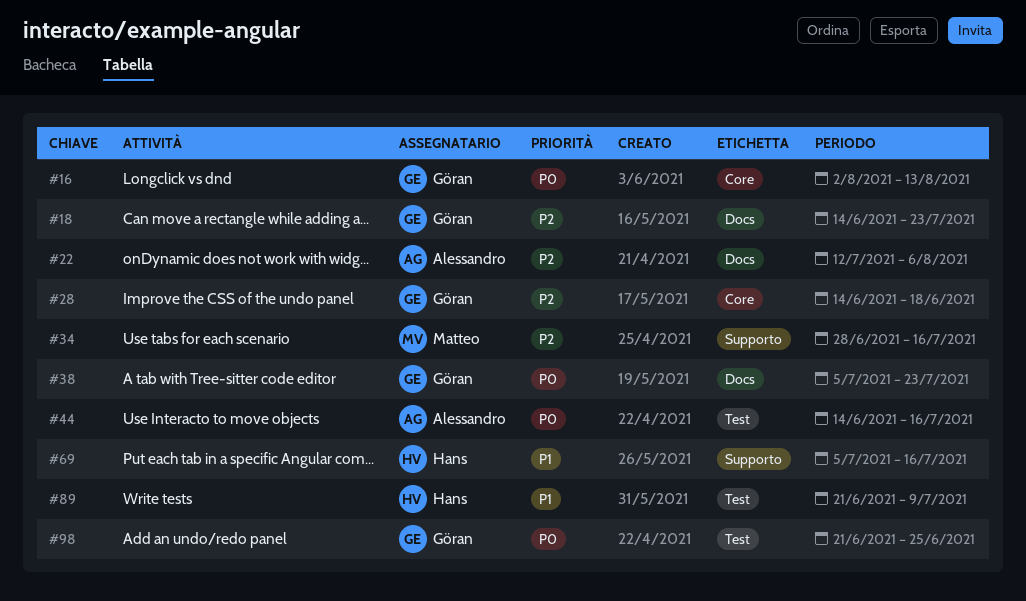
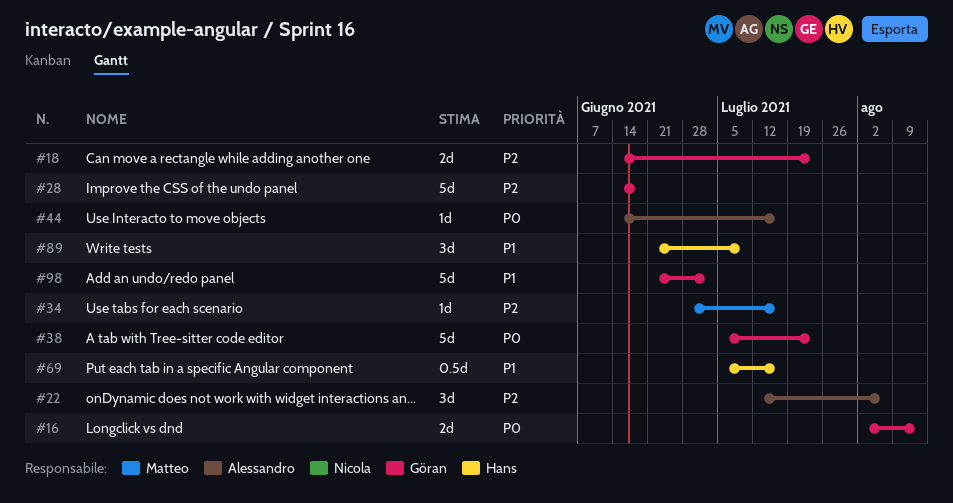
#98, priority: P0 -> P1
#98, due: Jun 25 -> Jul 2

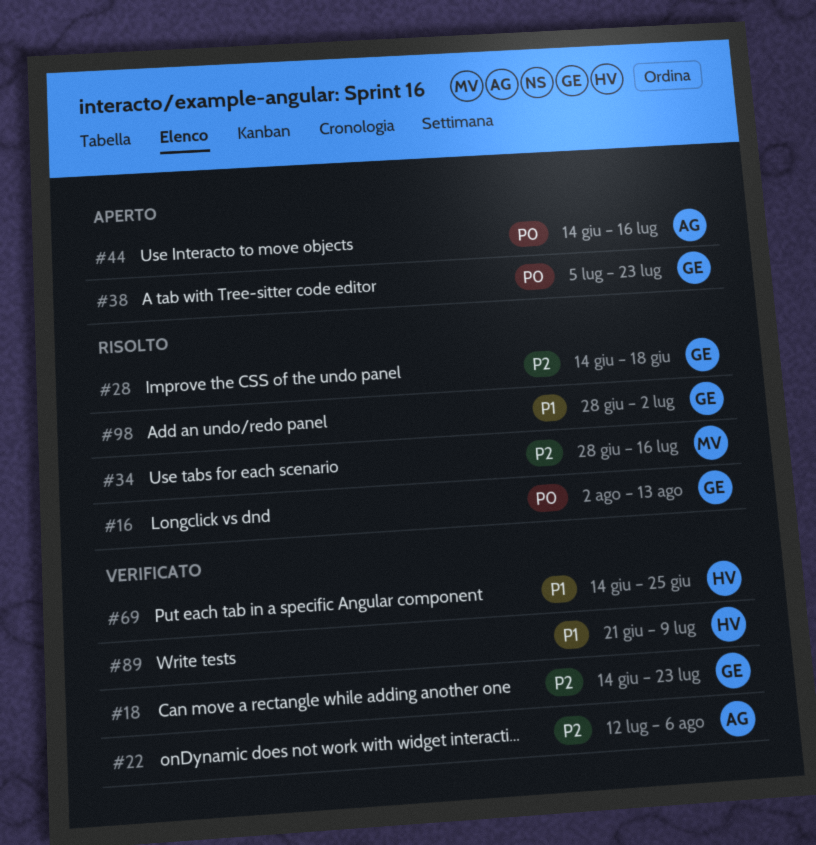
#69, start: Jul 5 -> Jun 14
#69, due: Jul 16 -> Jun 25
#98, start: Jun 21 -> Jun 28

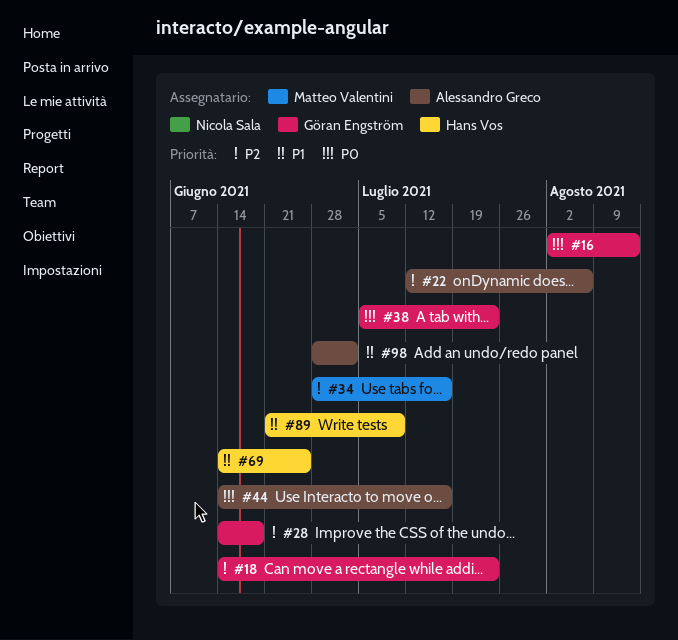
#98, owner: Göran Engström -> Alessandro Greco

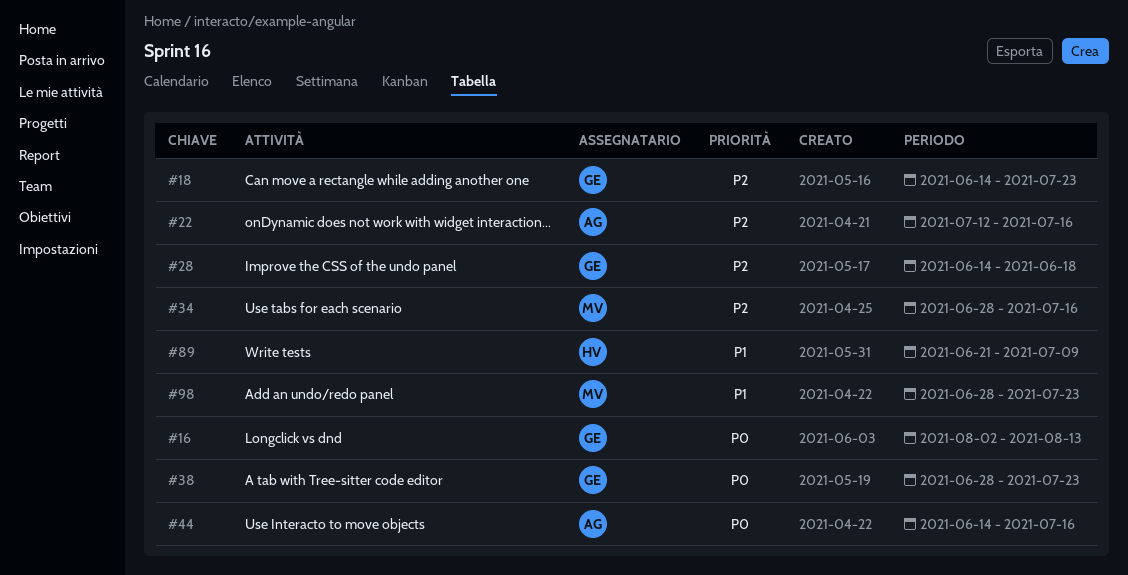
#22, due: Aug 6 -> Jul 16
#38, start: Jul 5 -> Jun 28
#69: present -> none
#98, owner: Alessandro Greco -> Matteo Valentini
#98, due: Jul 2 -> Jul 23

